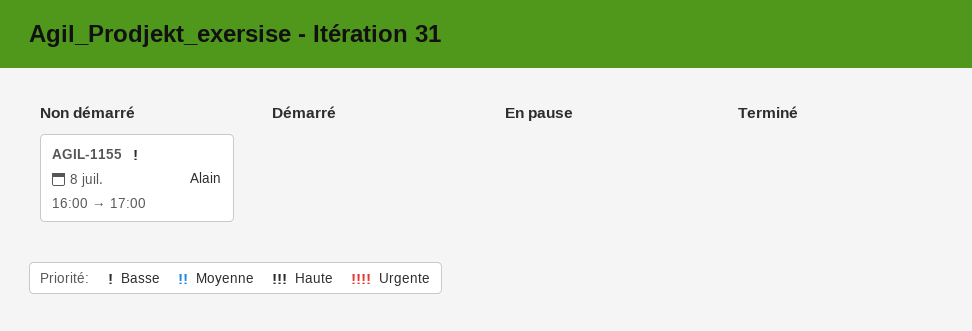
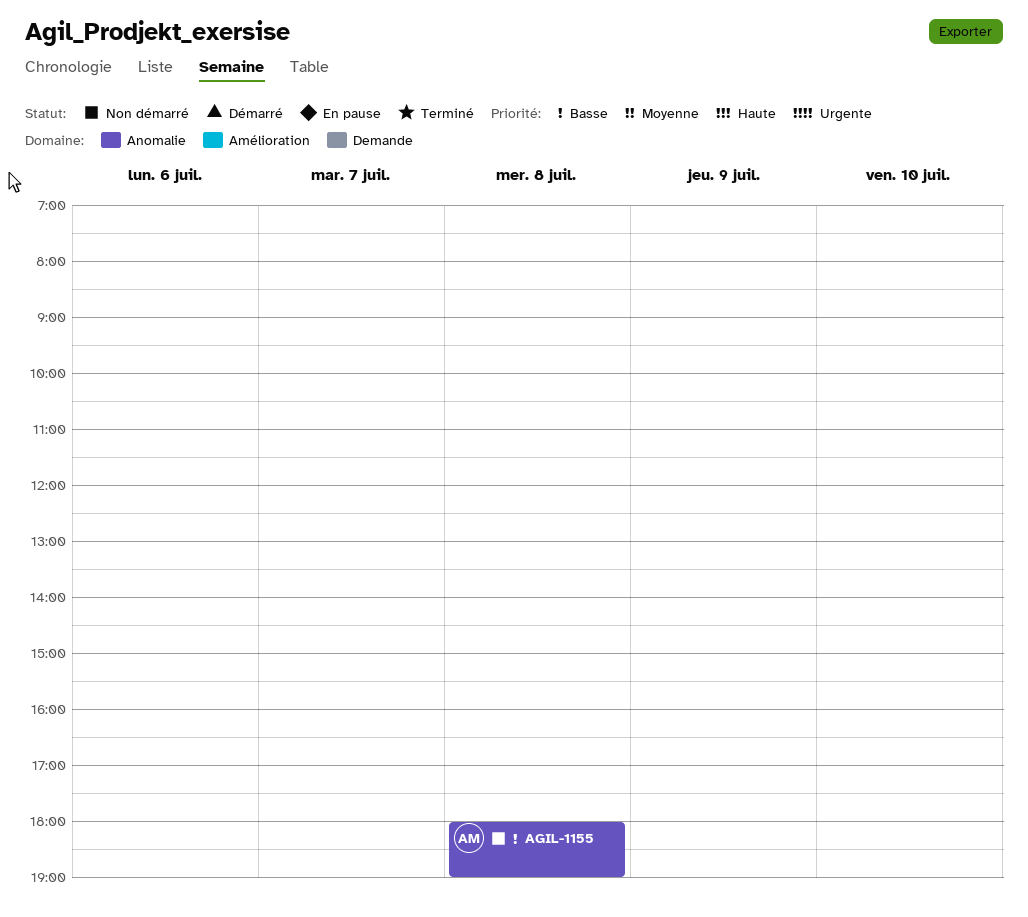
AGIL-1155, begins: 16:00 -> 18:00
AGIL-1155, ends: 17:00 -> 19:00

